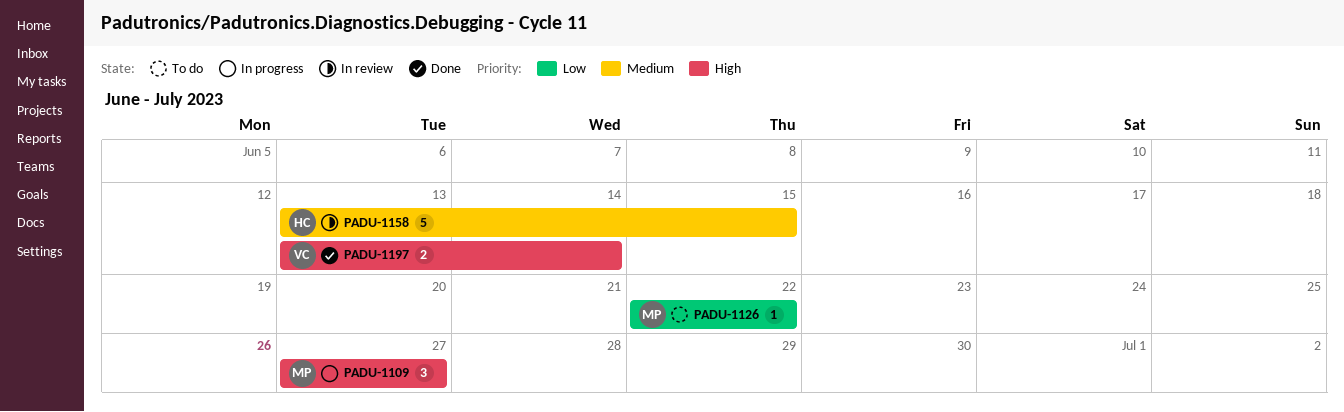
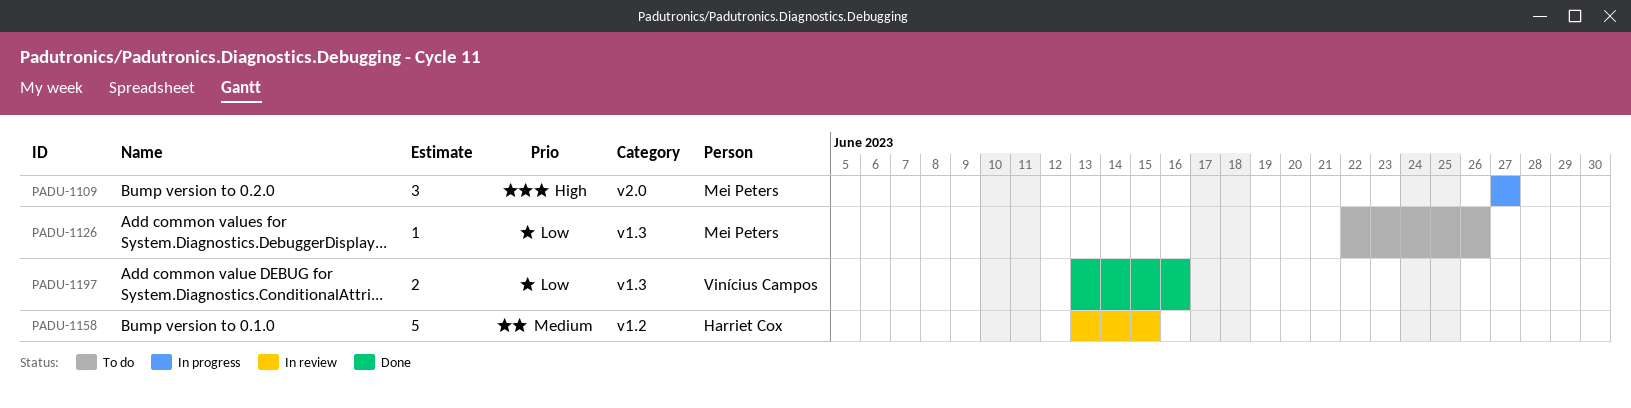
PADU-1126, due: Jun 22 -> Jun 26
PADU-1197, priority: High -> Low
PADU-1197, due: Jun 14 -> Jun 16

